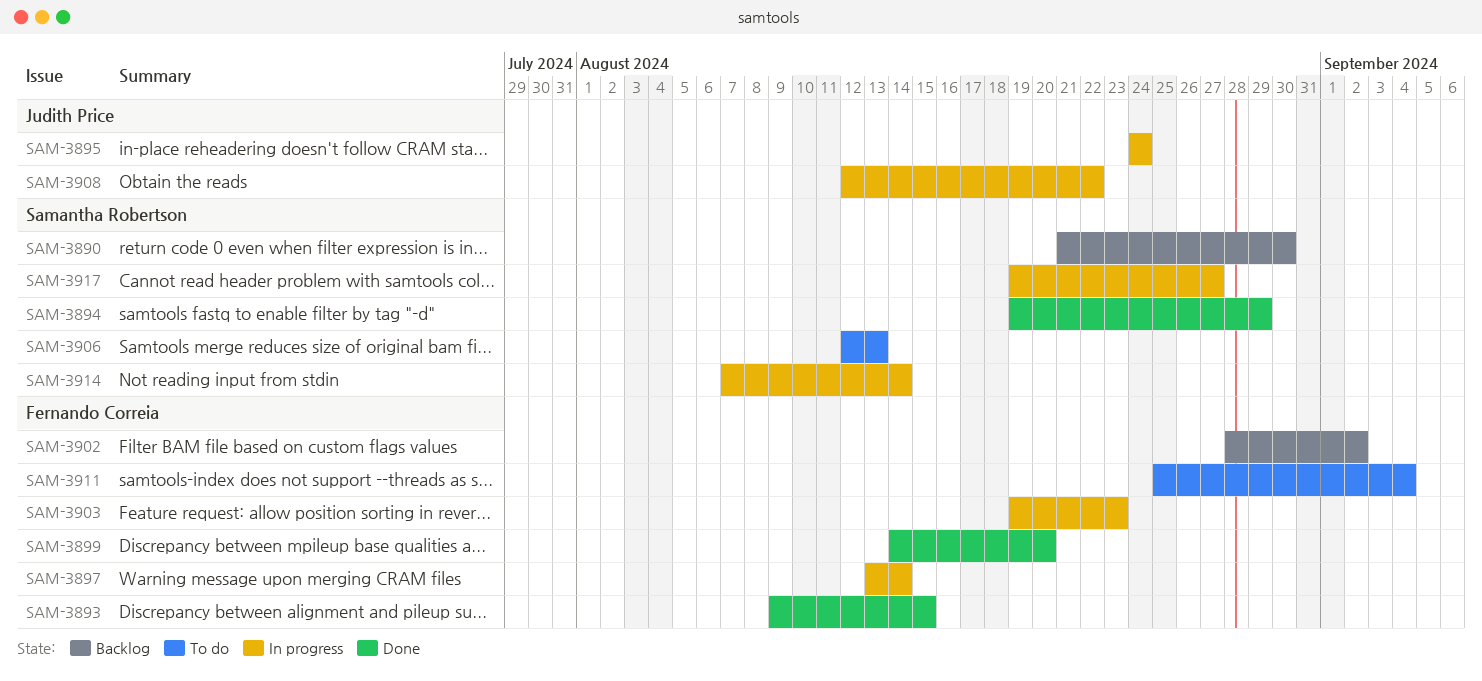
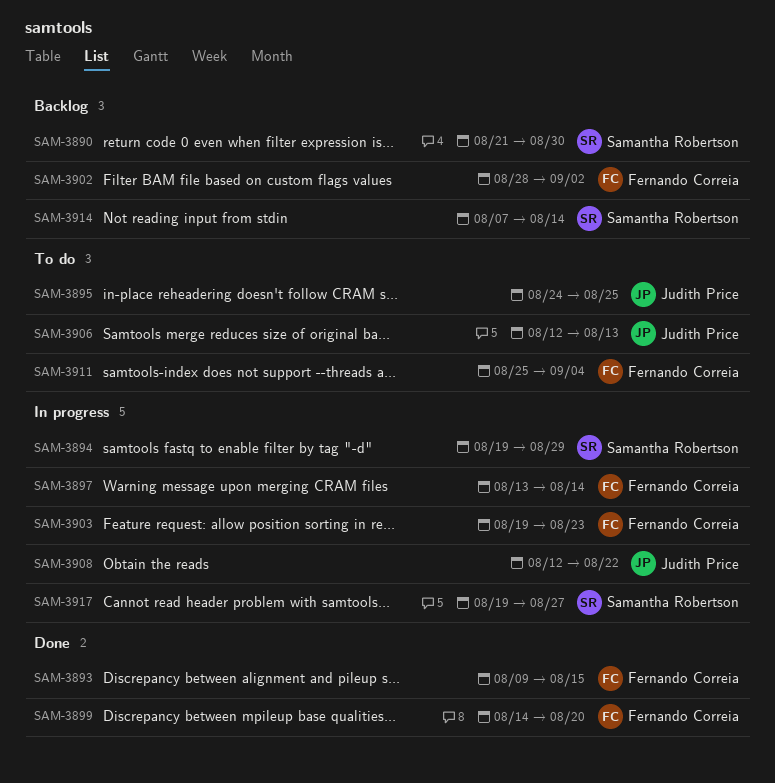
SAM-3894, status: Done -> In progress
SAM-3895, status: In progress -> To do
SAM-3895, due: Aug 24 -> Aug 25
SAM-3906, owner: Samantha Robertson -> Judith Price
SAM-3914, status: In progress -> Backlog

